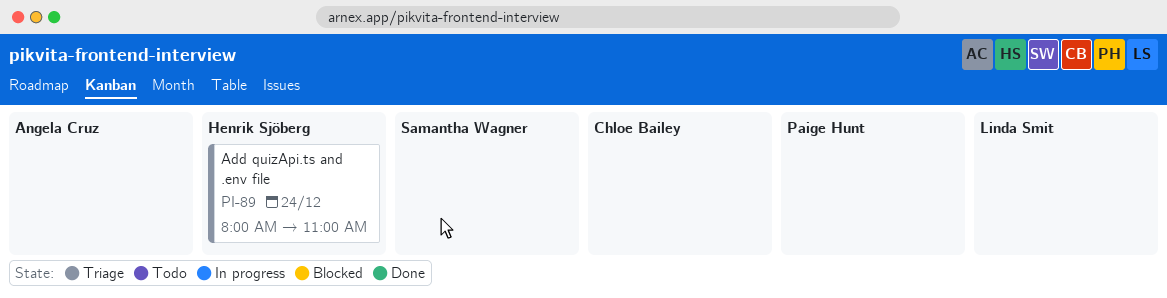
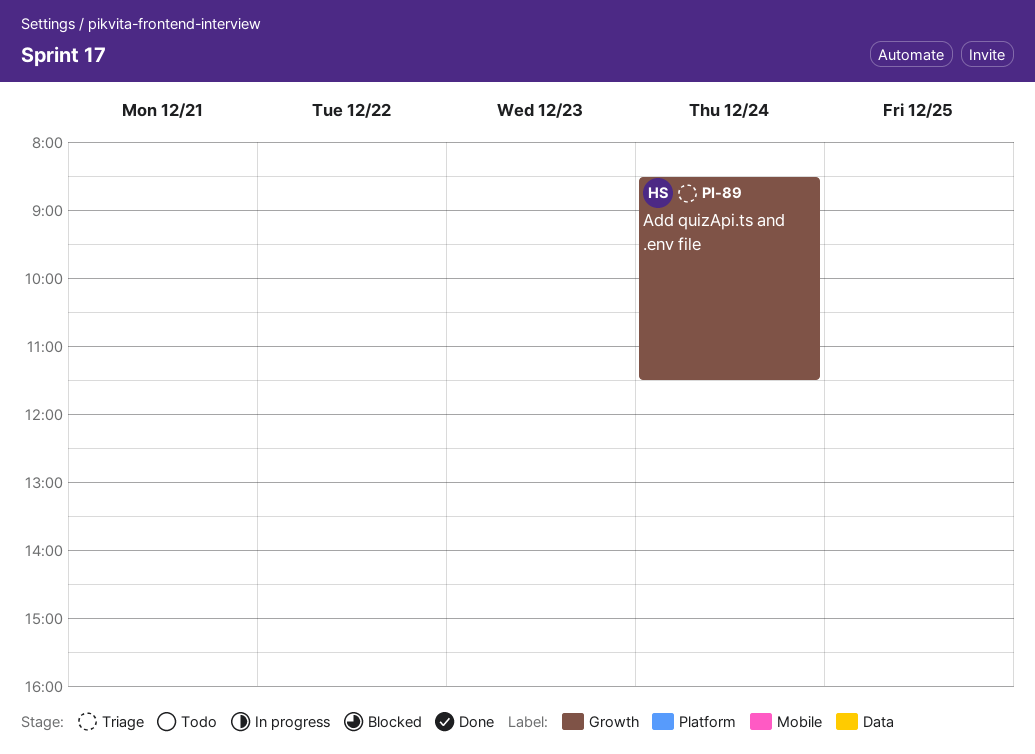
PI-89, begins: 08:00 -> 08:30
PI-89, ends: 11:00 -> 11:30

